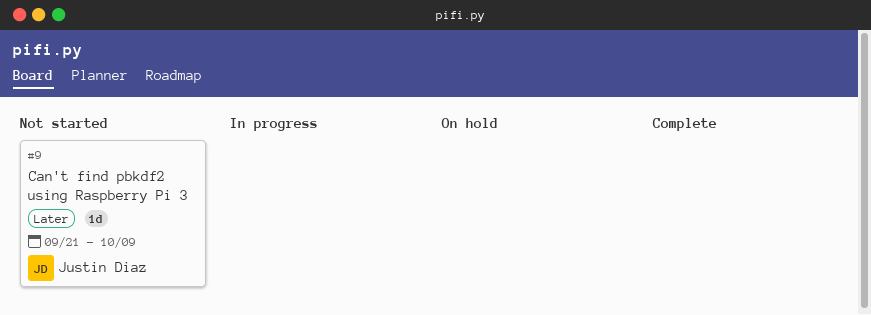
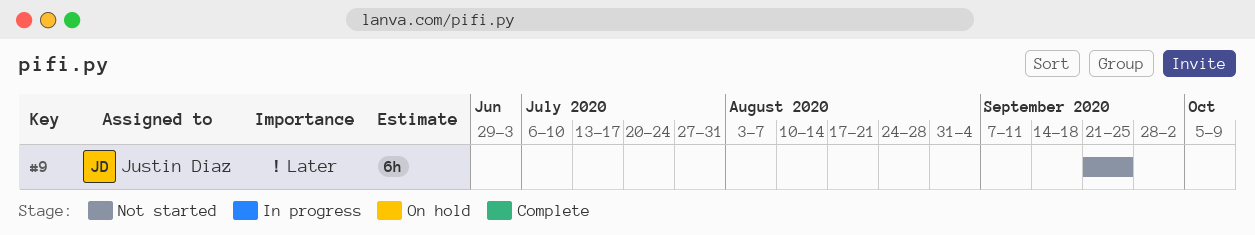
#9, estimate: 1d -> 6h
#9, due: Oct 9 -> Sep 25

